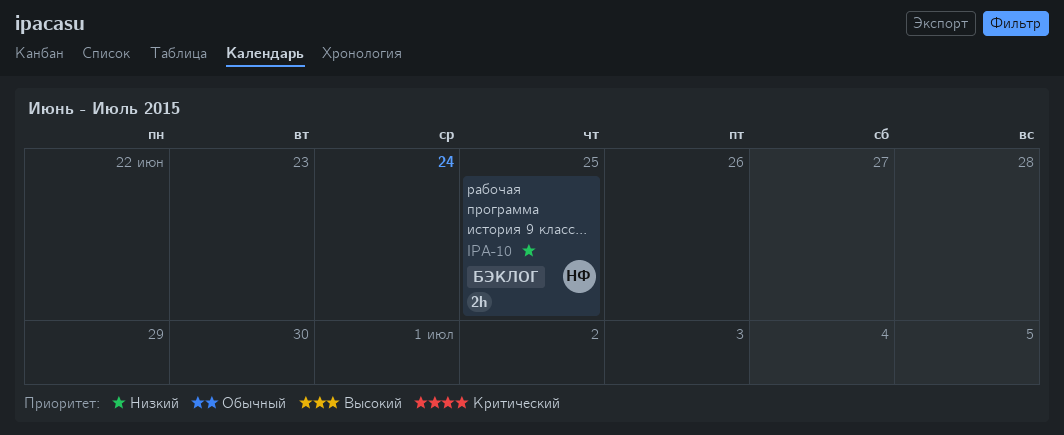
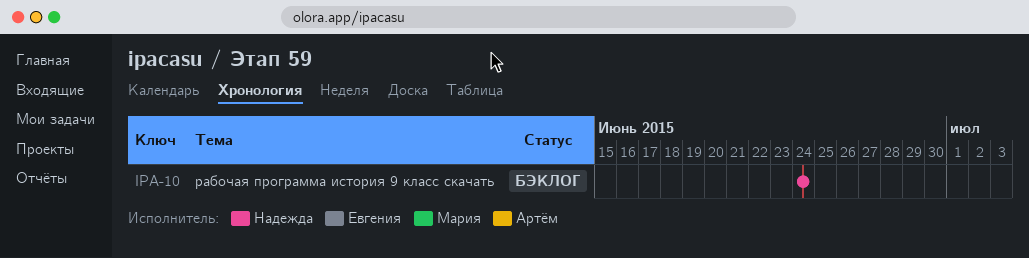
IPA-10, due: Jun 25 -> Jun 24

